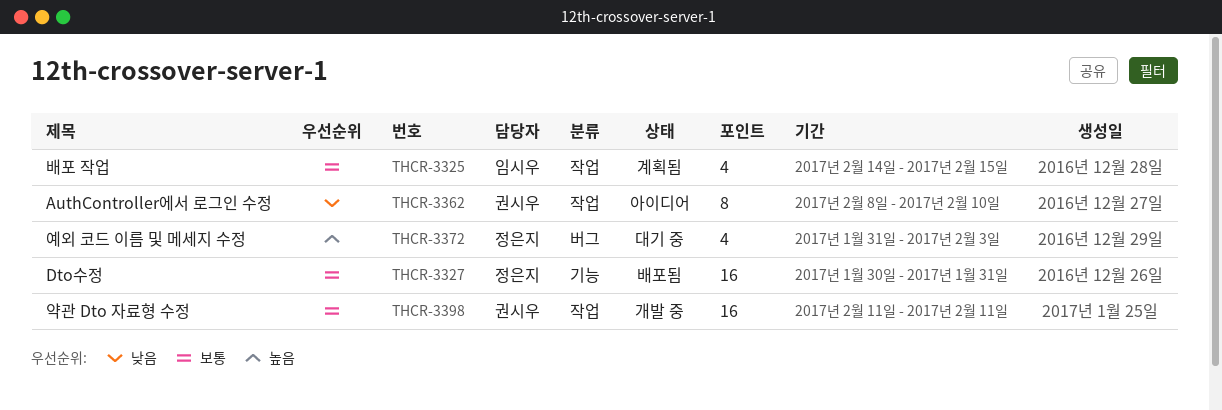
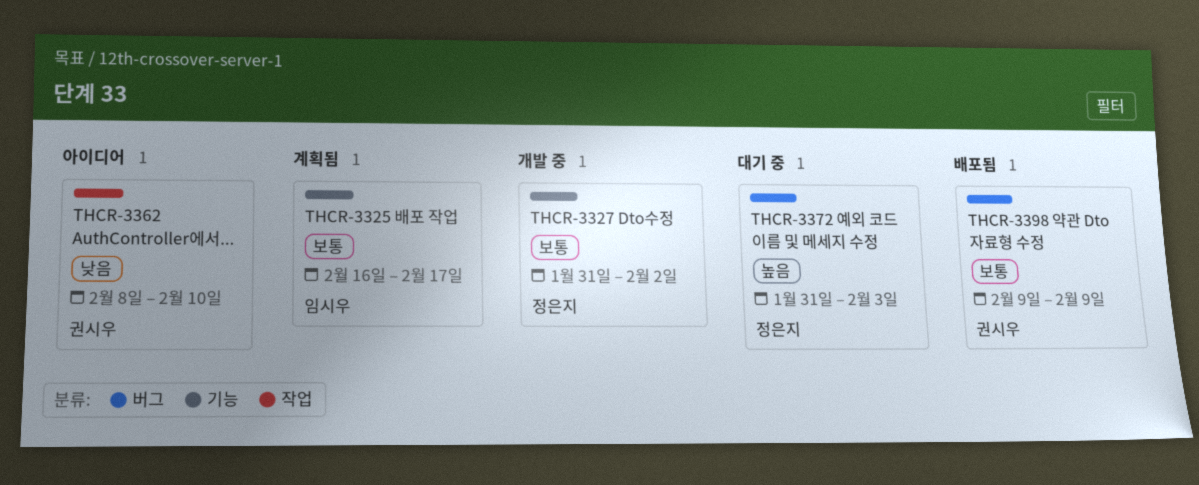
THCR-3325, label: 작업 -> 기능
THCR-3325, start: Feb 14 -> Feb 16
THCR-3325, due: Feb 15 -> Feb 17
THCR-3327, status: 배포됨 -> 개발 중
THCR-3327, start: Jan 30 -> Jan 31
THCR-3327, due: Jan 31 -> Feb 2
THCR-3398, status: 개발 중 -> 배포됨
THCR-3398, label: 작업 -> 버그
THCR-3398, start: Feb 11 -> Feb 9
THCR-3398, due: Feb 11 -> Feb 9

